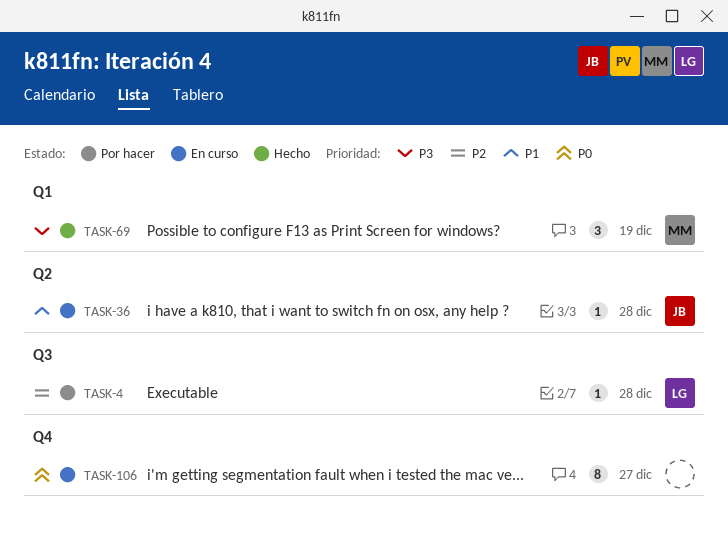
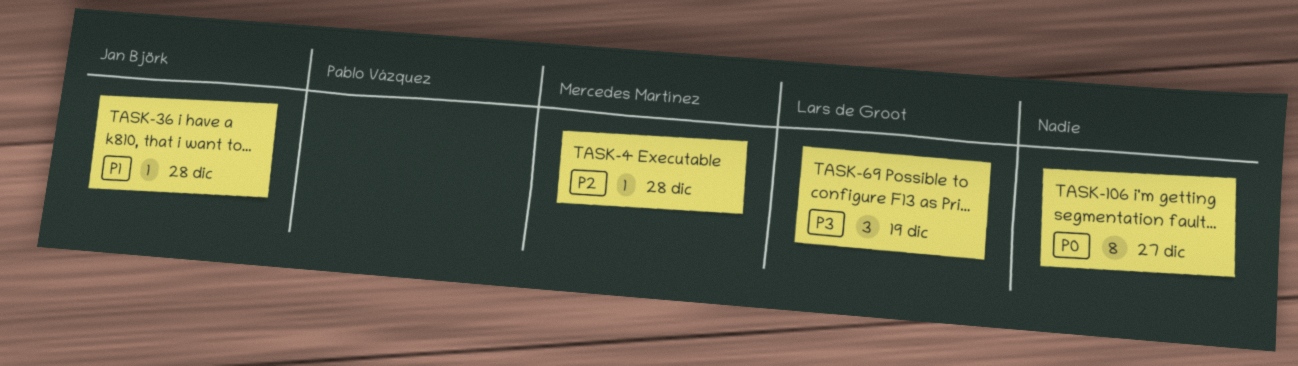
TASK-4, owner: Lars de Groot -> Mercedes Martínez
TASK-69, owner: Mercedes Martínez -> Lars de Groot

